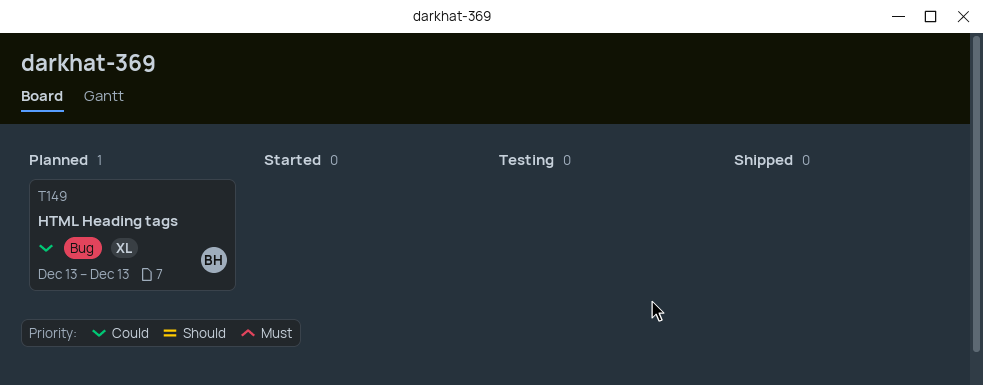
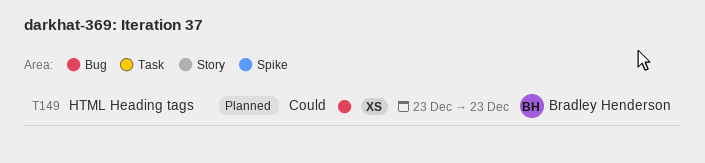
T149, estimate: XL -> XS
T149, start: Dec 13 -> Dec 23
T149, due: Dec 13 -> Dec 23

